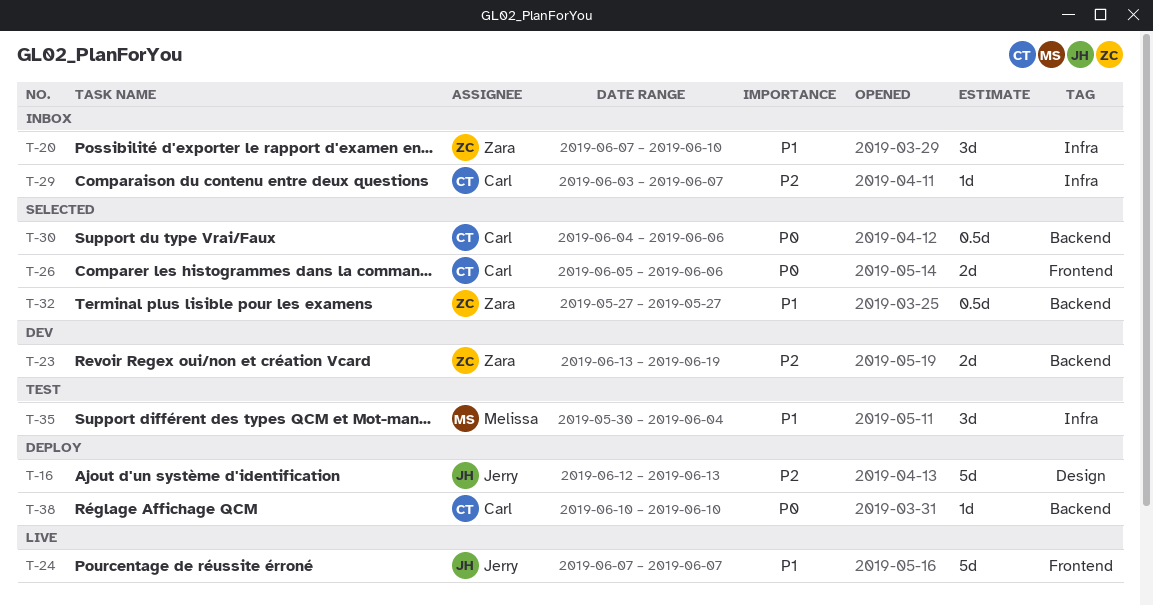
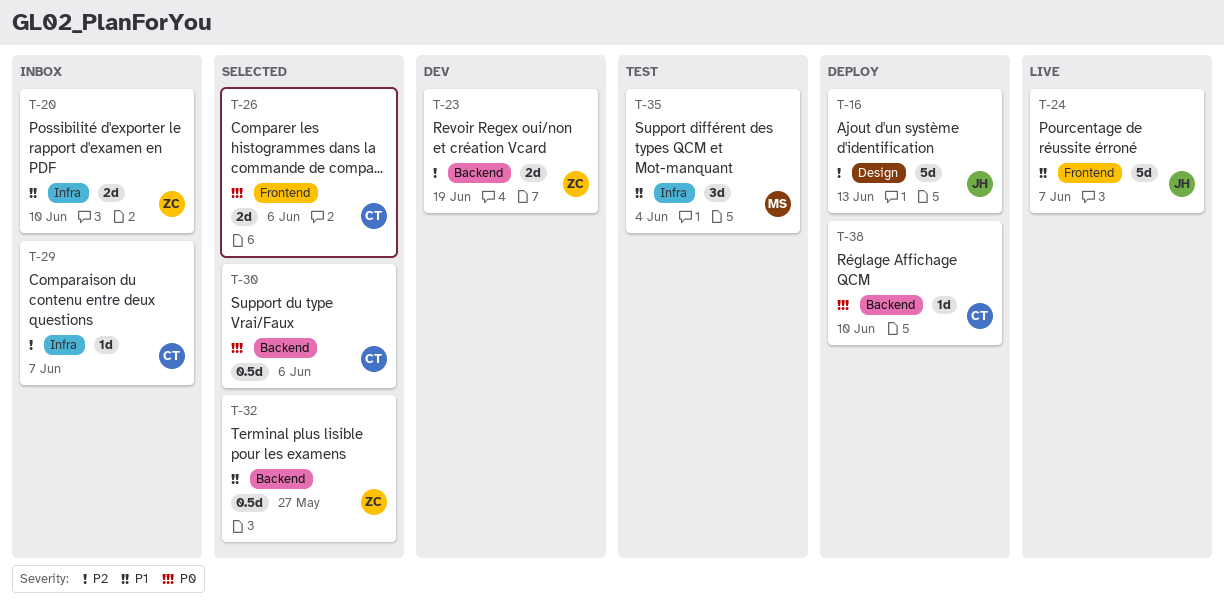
T-20, estimate: 3d -> 2d

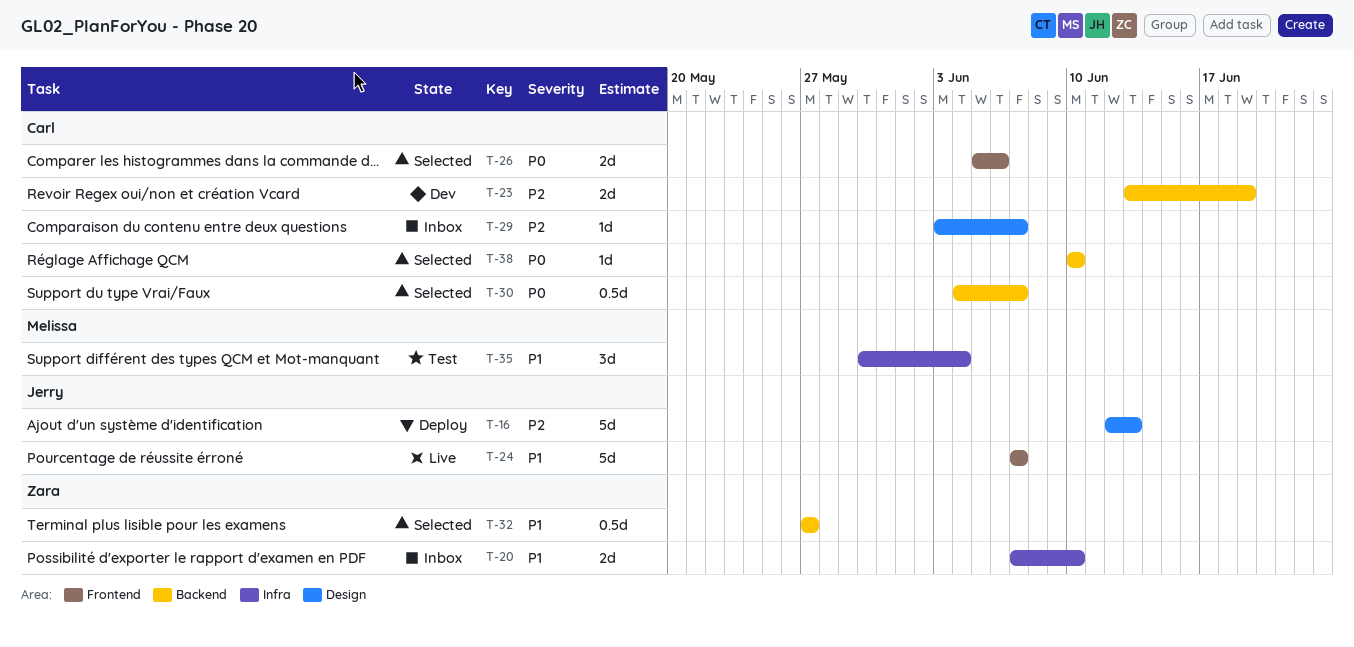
T-23, owner: Zara -> Carl
T-29, label: Infra -> Design
T-30, due: Jun 6 -> Jun 7
T-38, status: Deploy -> Selected

